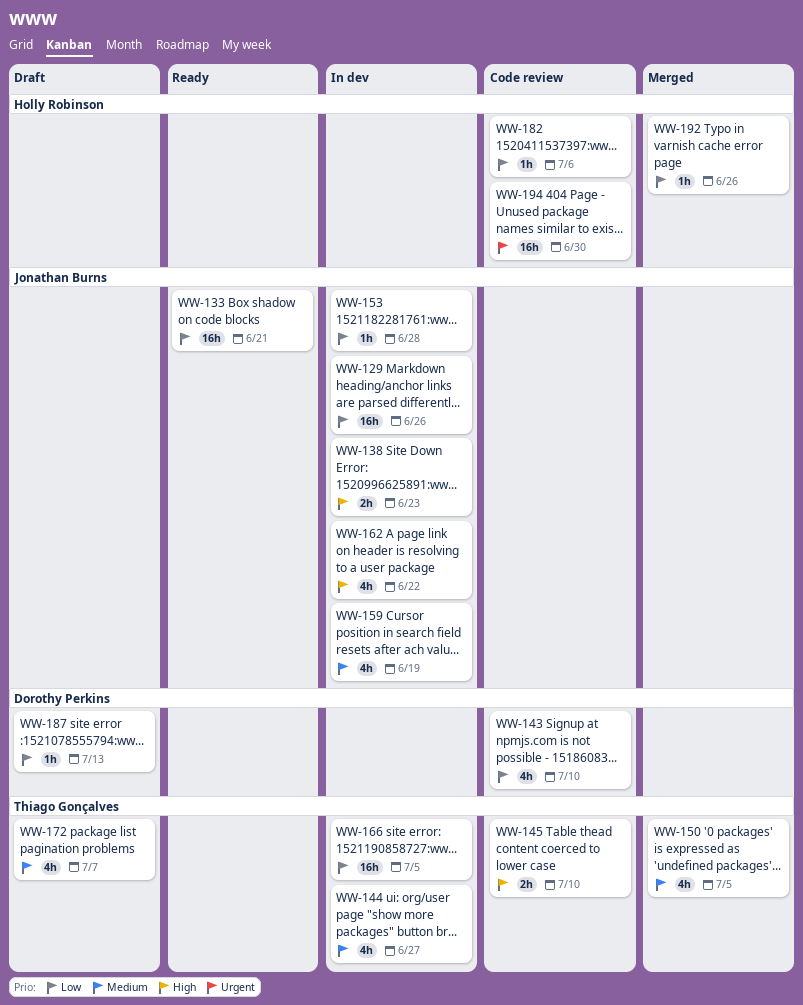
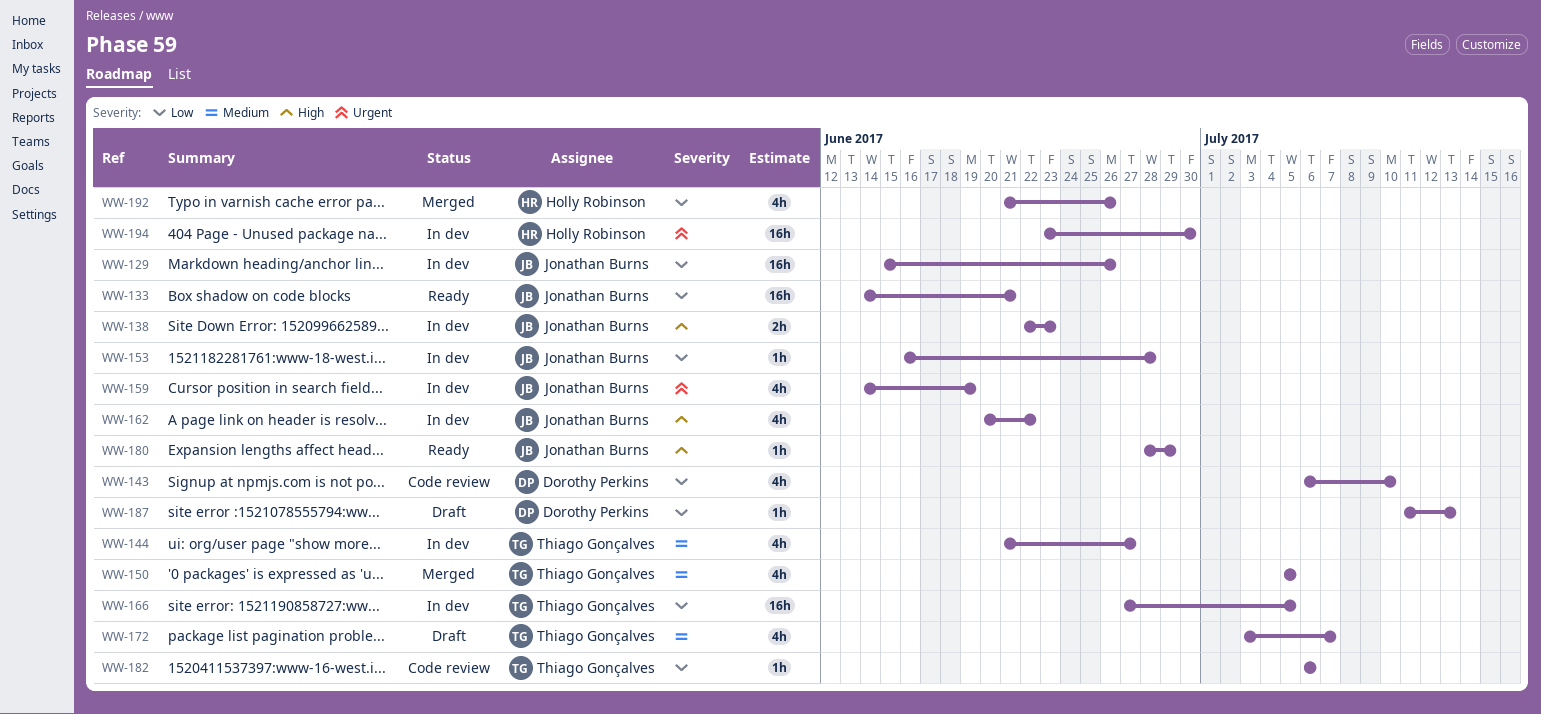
WW-145: present -> none
WW-159, priority: Medium -> Urgent
WW-180: none -> present
WW-182, owner: Holly Robinson -> Thiago Gonçalves
WW-192, estimate: 1h -> 4h
WW-194, status: Code review -> In dev

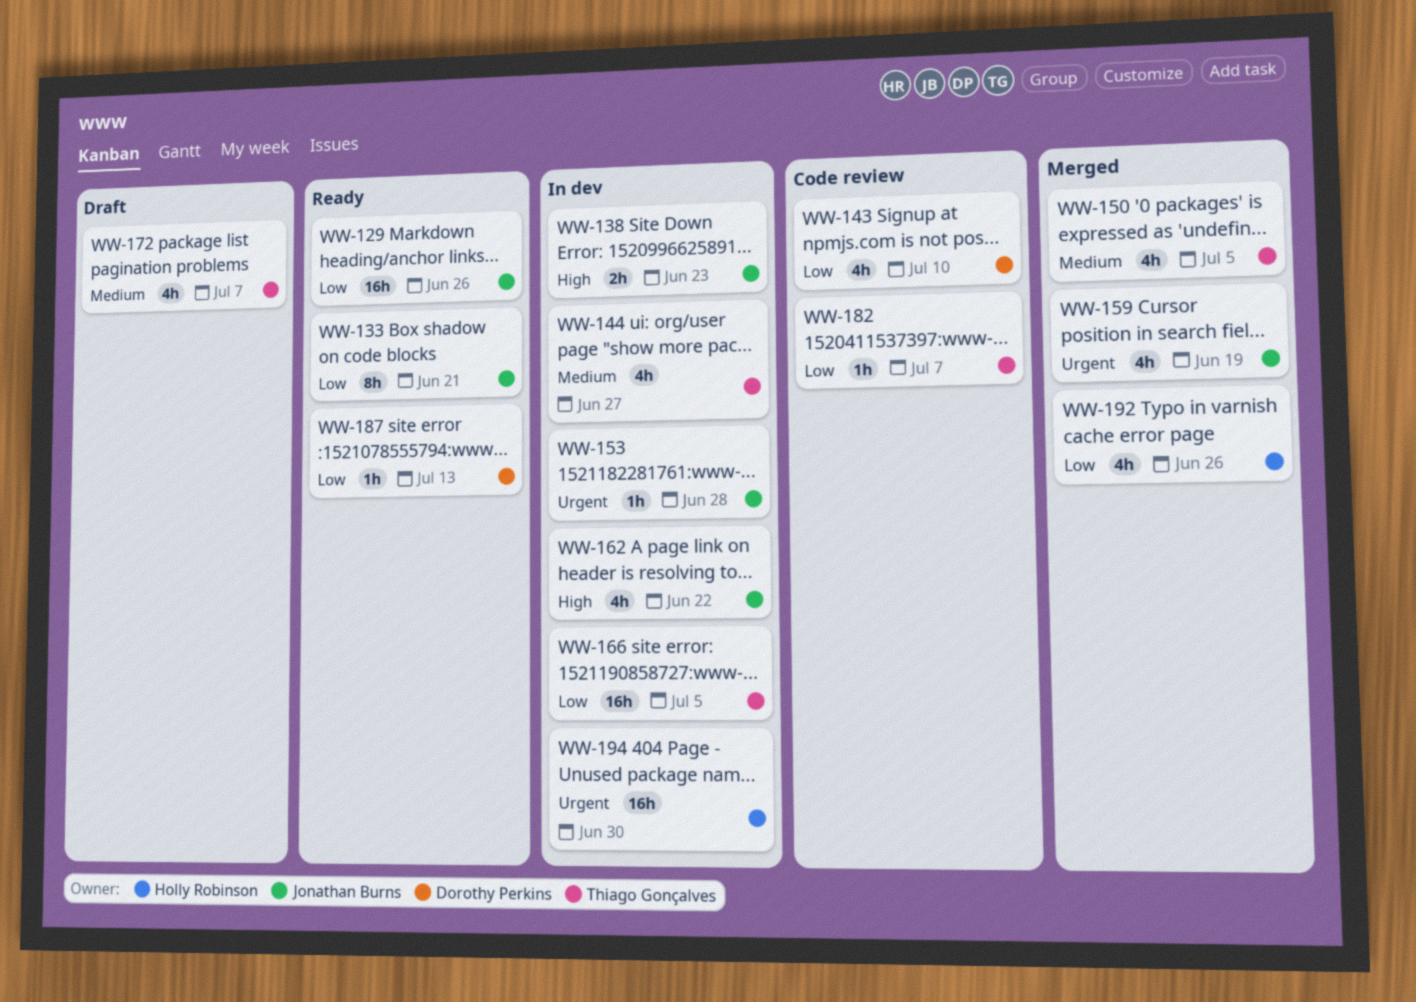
WW-129, status: In dev -> Ready
WW-133, estimate: 16h -> 8h
WW-153, priority: Low -> Urgent
WW-159, status: In dev -> Merged
WW-180: present -> none
WW-182, due: Jul 6 -> Jul 7
WW-187, status: Draft -> Ready

